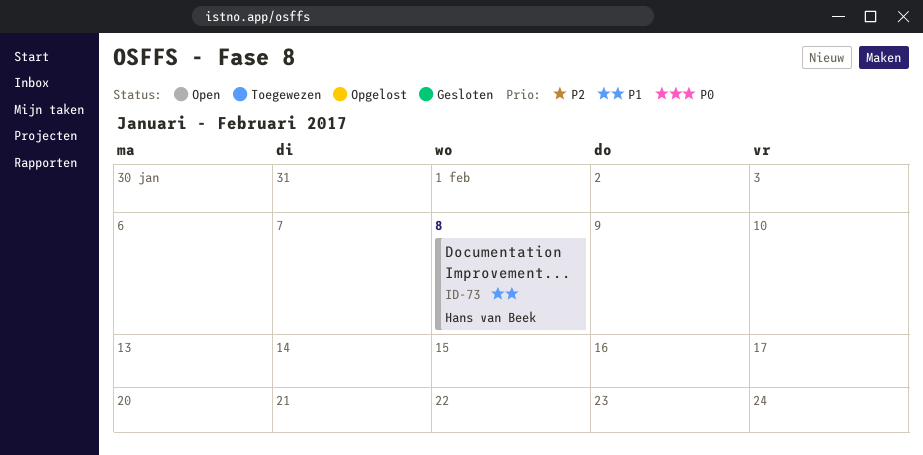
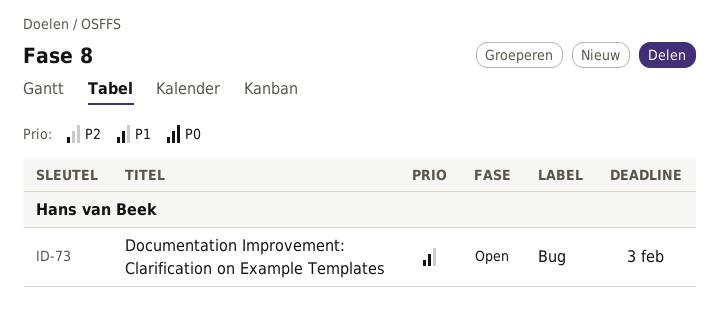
ID-73, due: Feb 8 -> Feb 3

